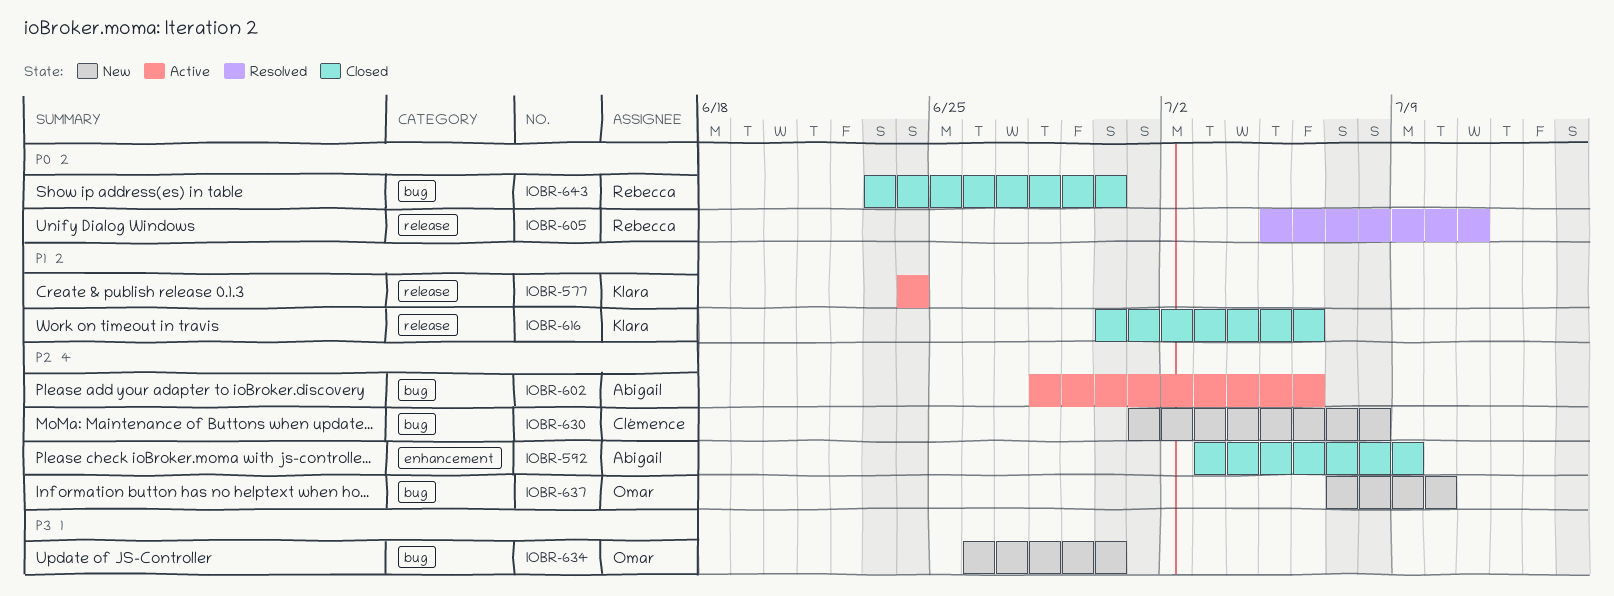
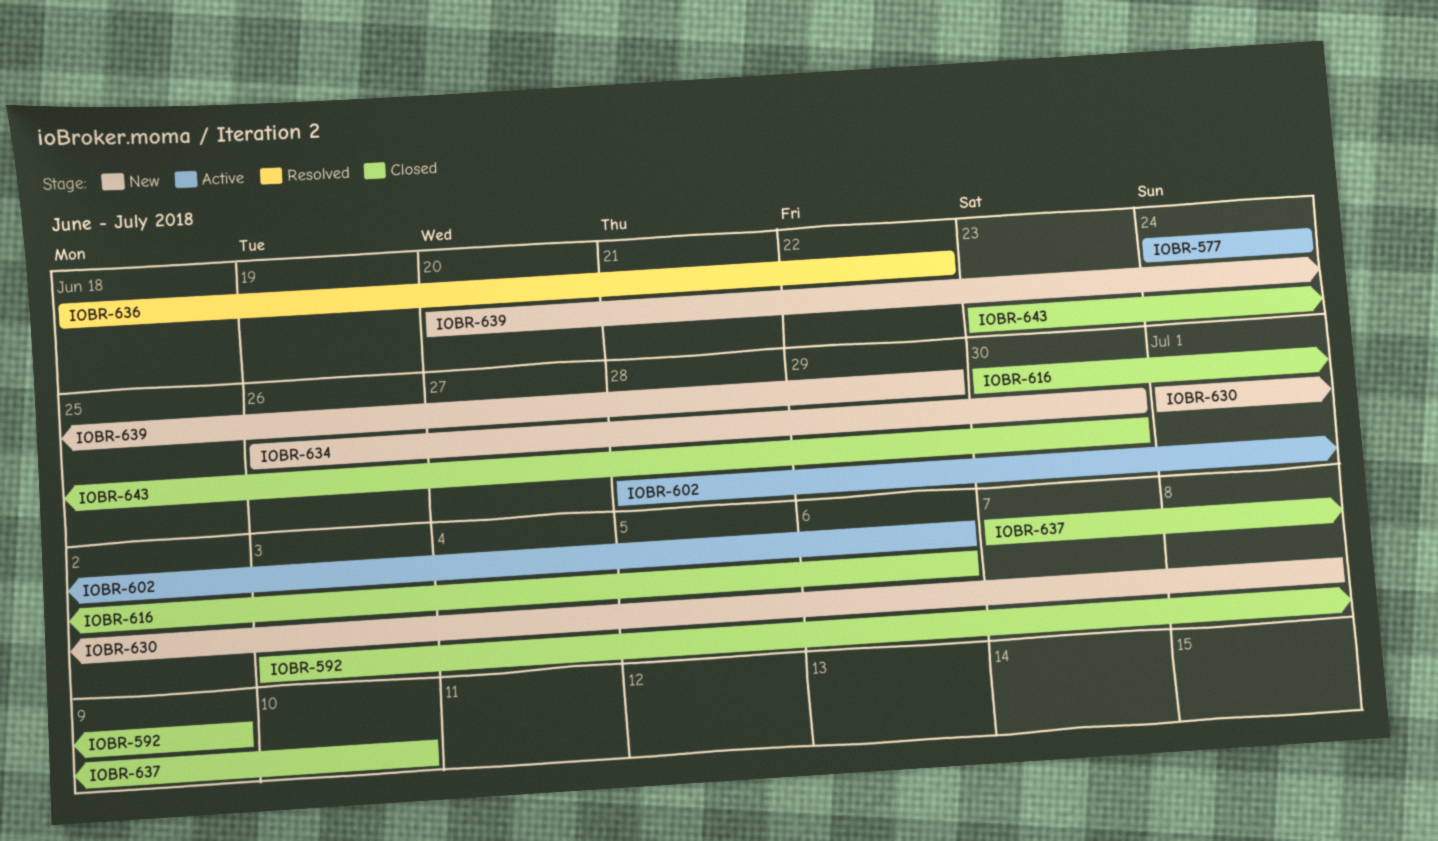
IOBR-605: present -> none
IOBR-636: none -> present
IOBR-637, status: New -> Closed
IOBR-639: none -> present

